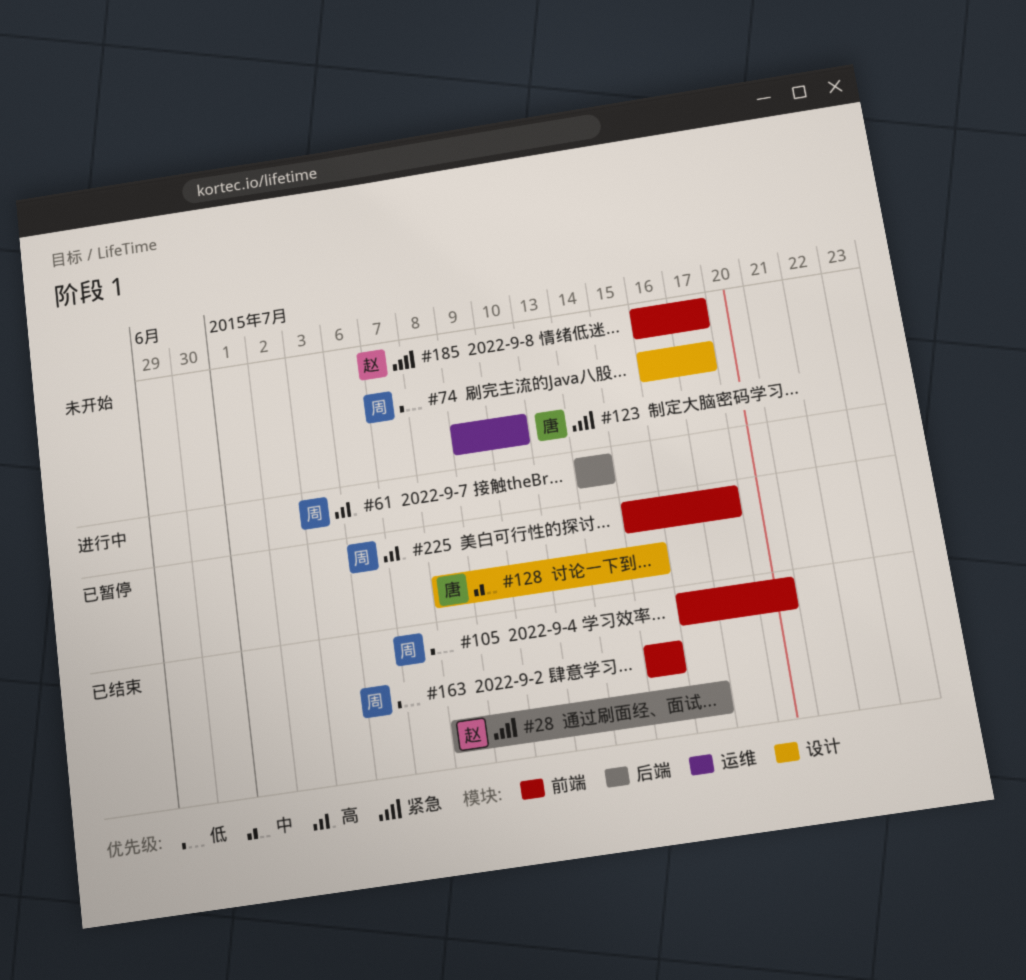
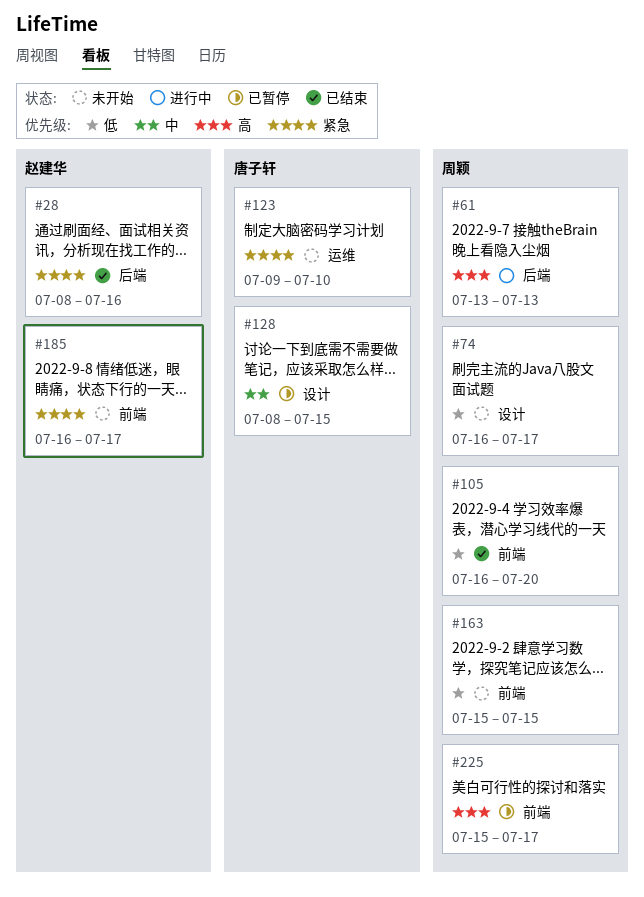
#61, start: Jul 14 -> Jul 13
#61, due: Jul 14 -> Jul 13
#163, status: 已结束 -> 未开始

